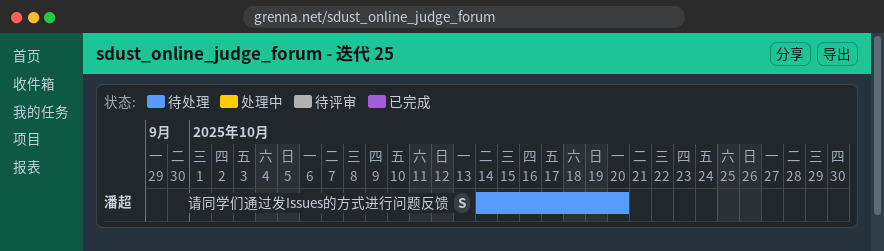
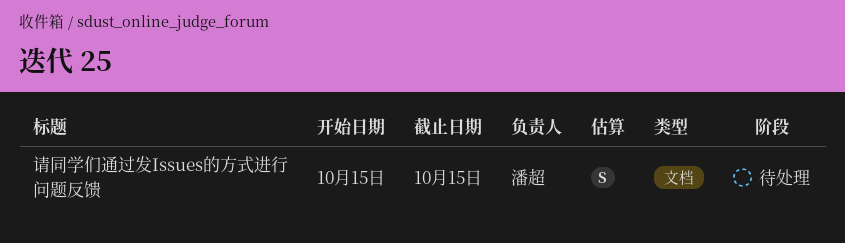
请同学们通过发Issues的方式进行问题反馈, start: Oct 14 -> Oct 15
请同学们通过发Issues的方式进行问题反馈, due: Oct 20 -> Oct 15

